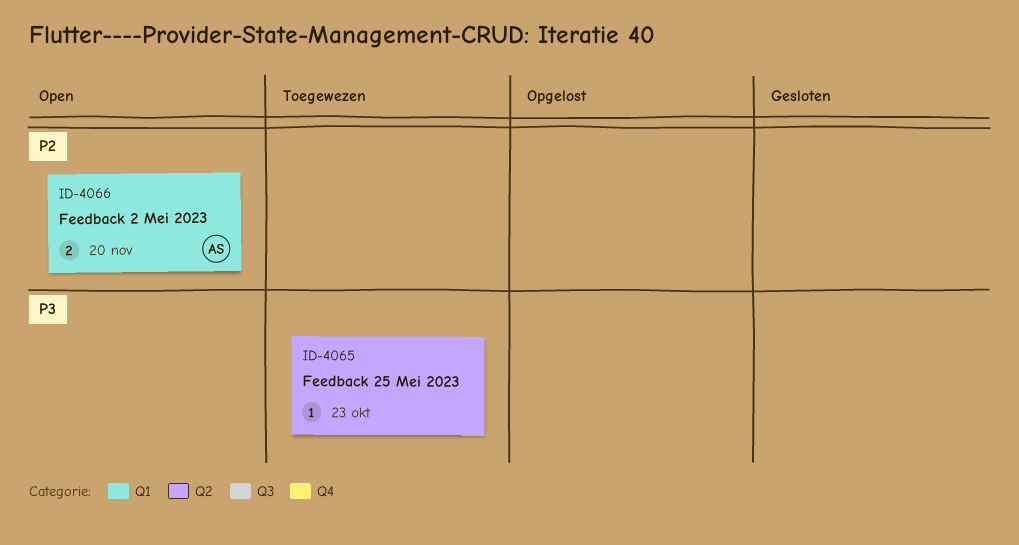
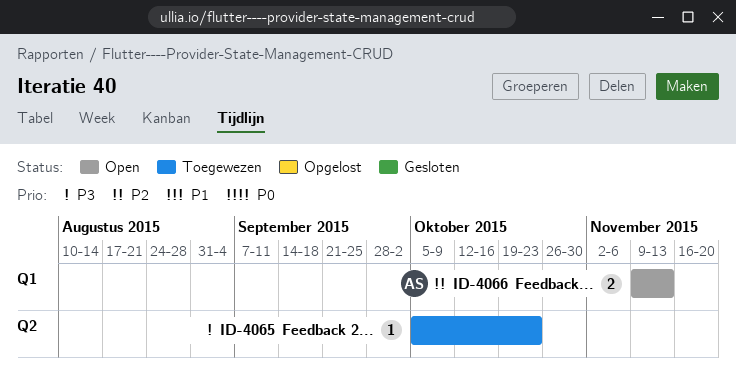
ID-4066, due: Nov 20 -> Nov 13

